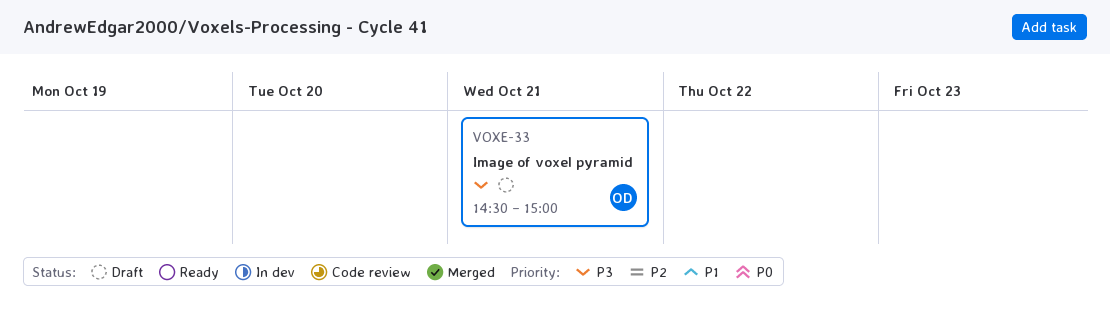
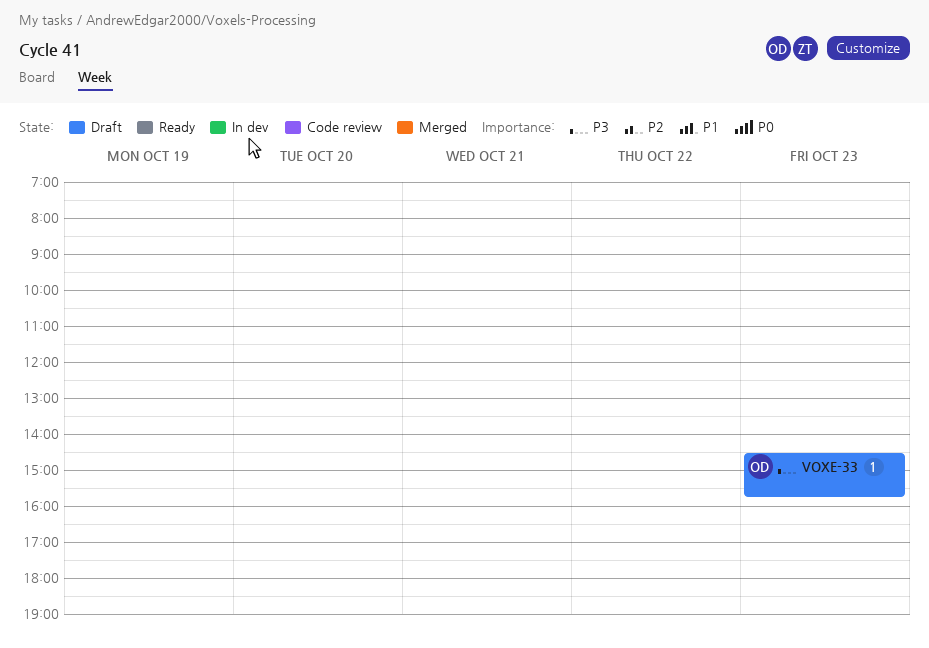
VOXE-33, day: Oct 21 -> Oct 23
VOXE-33, ends: 15:00 -> 15:45

